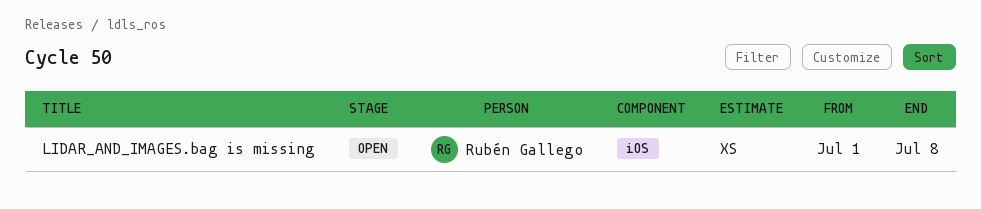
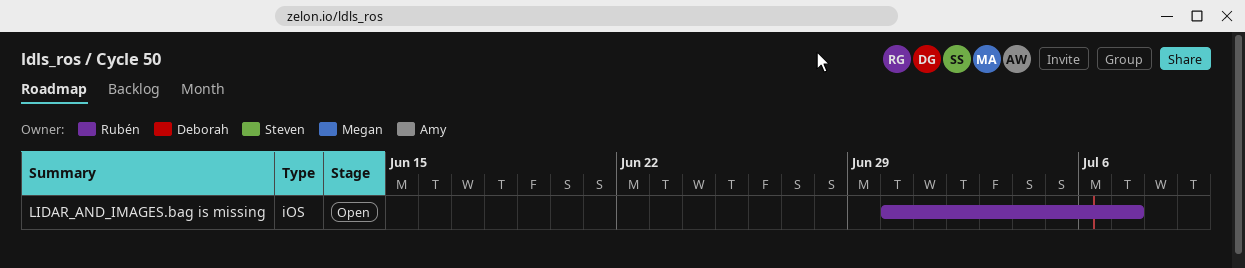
LIDAR_AND_IMAGES.bag is missing, start: Jul 1 -> Jun 30
LIDAR_AND_IMAGES.bag is missing, due: Jul 8 -> Jul 7

